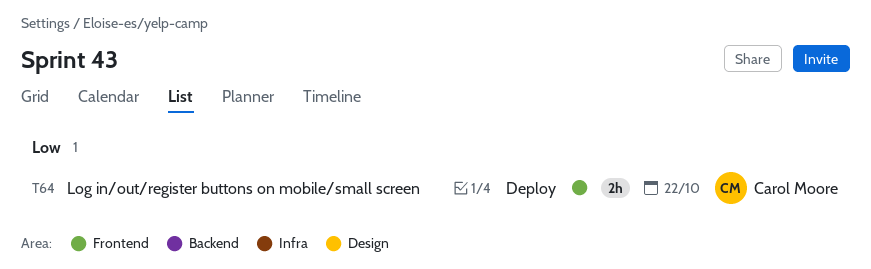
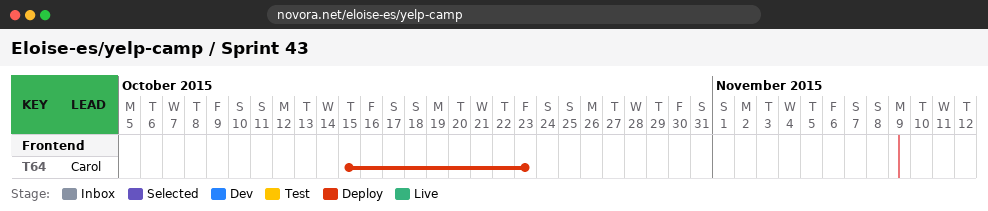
T64, due: Oct 22 -> Oct 23

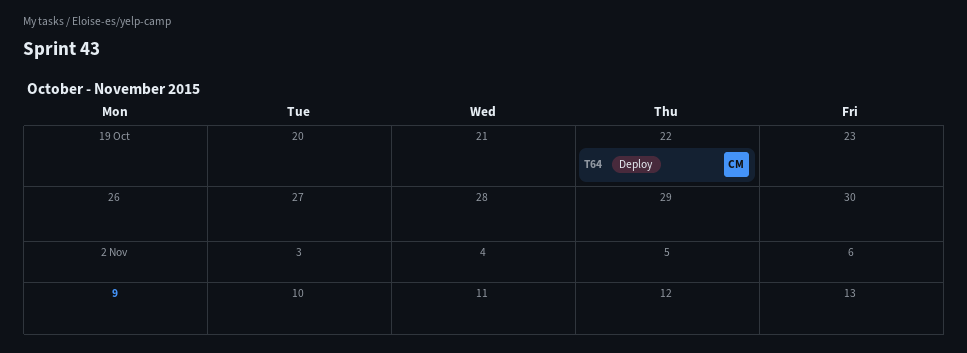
T64, due: Oct 23 -> Oct 22

